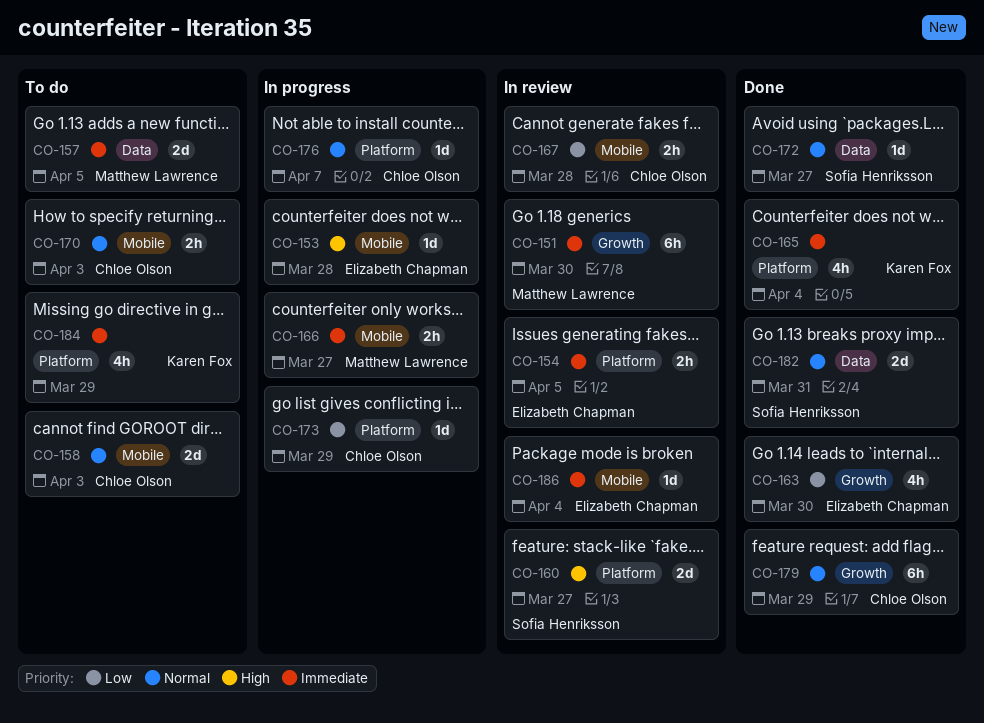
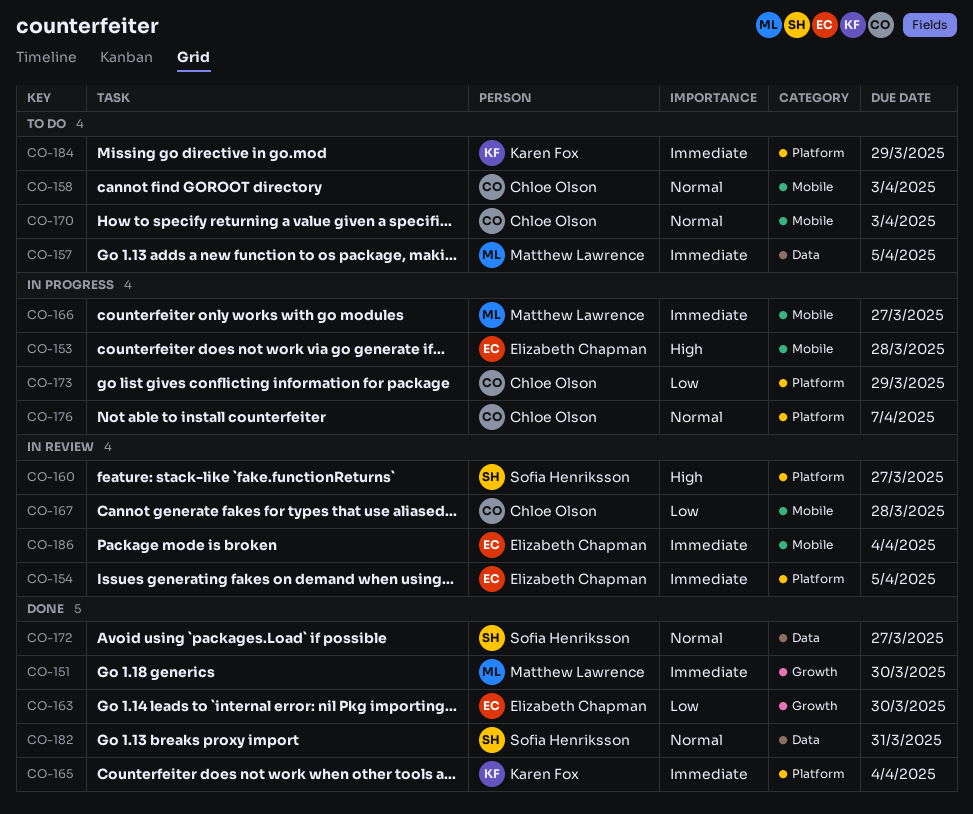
CO-151, status: In review -> Done
CO-179: present -> none

